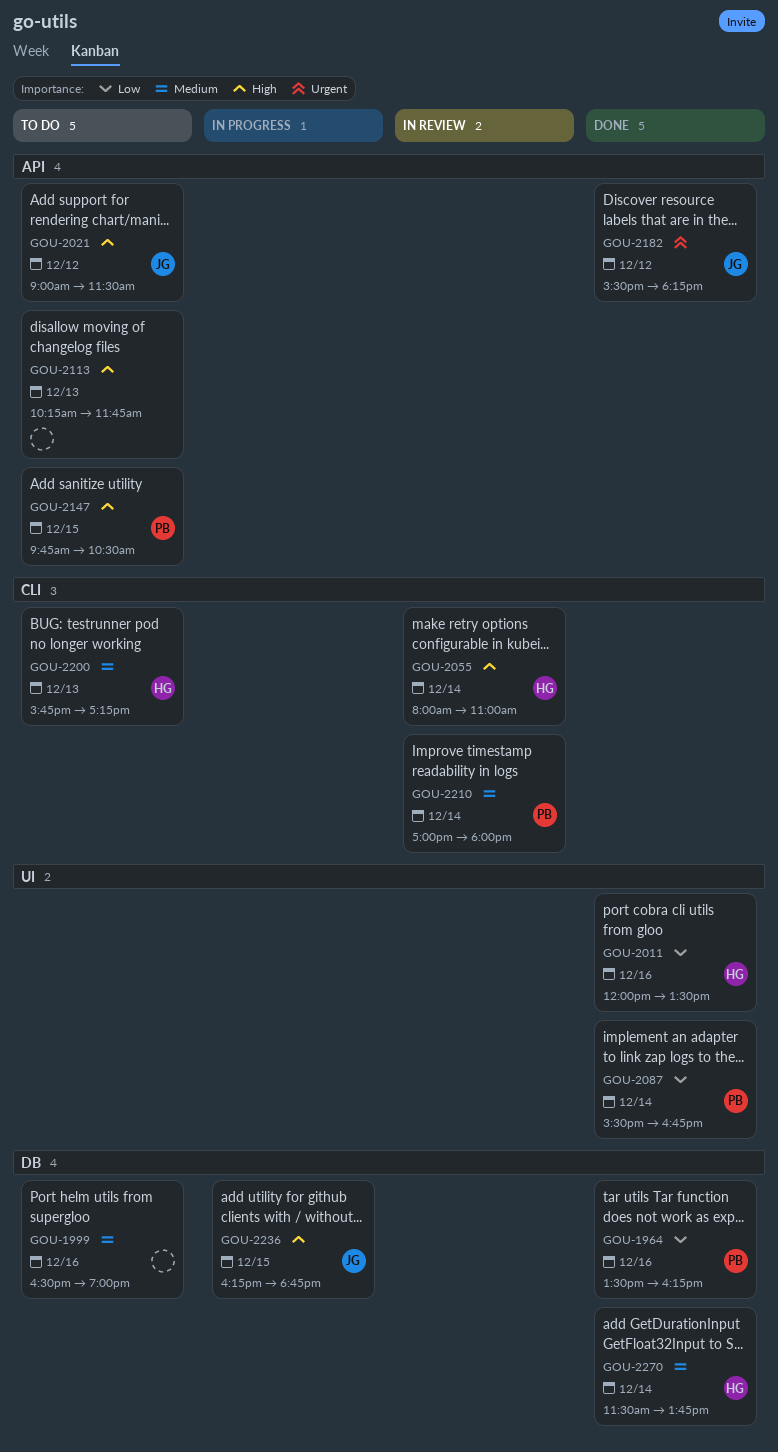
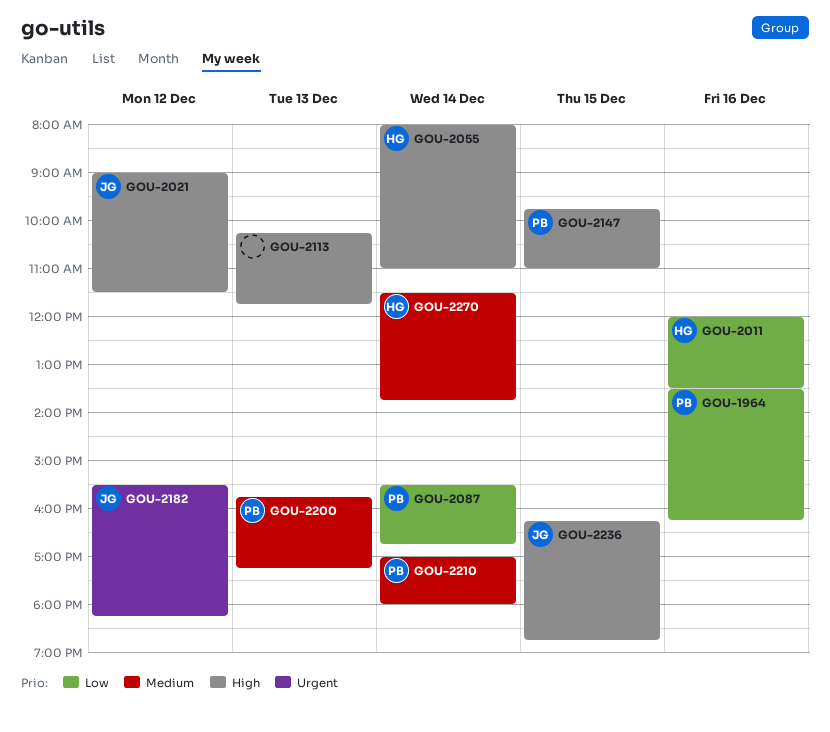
GOU-1999: present -> none
GOU-2147, ends: 10:30 -> 11:00
GOU-2200, owner: HG -> PB

